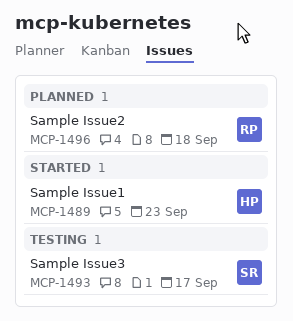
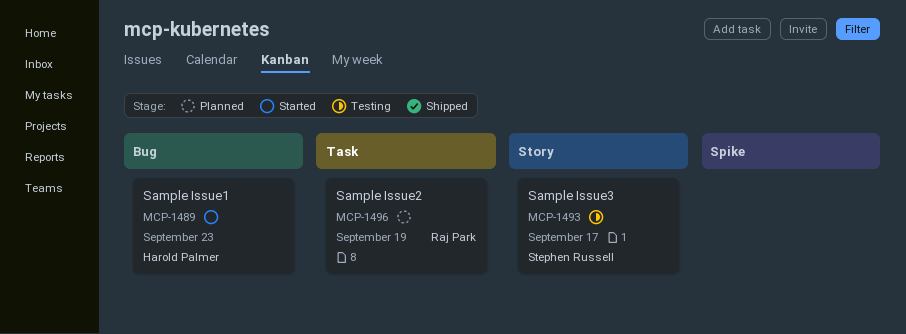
MCP-1496, due: Sep 18 -> Sep 19

